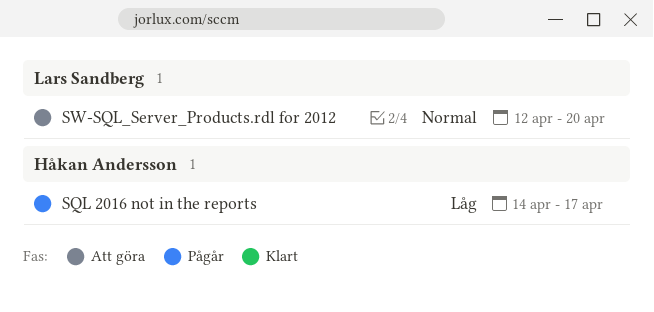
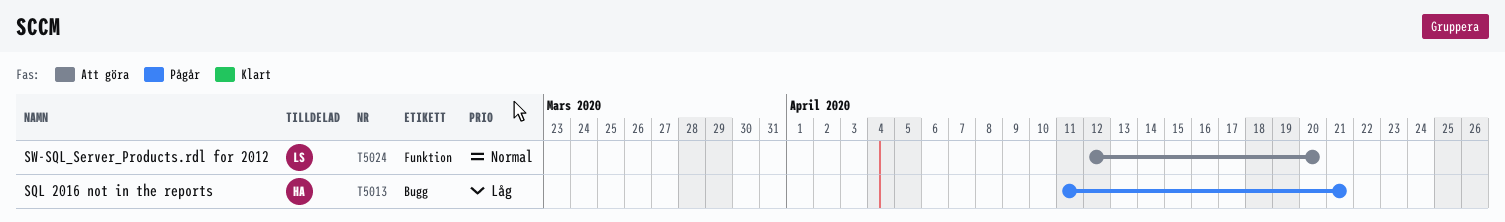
SQL 2016 not in the reports, start: Apr 14 -> Apr 11
SQL 2016 not in the reports, due: Apr 17 -> Apr 21

